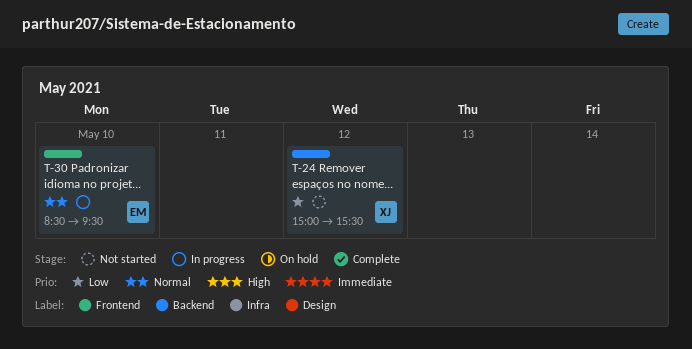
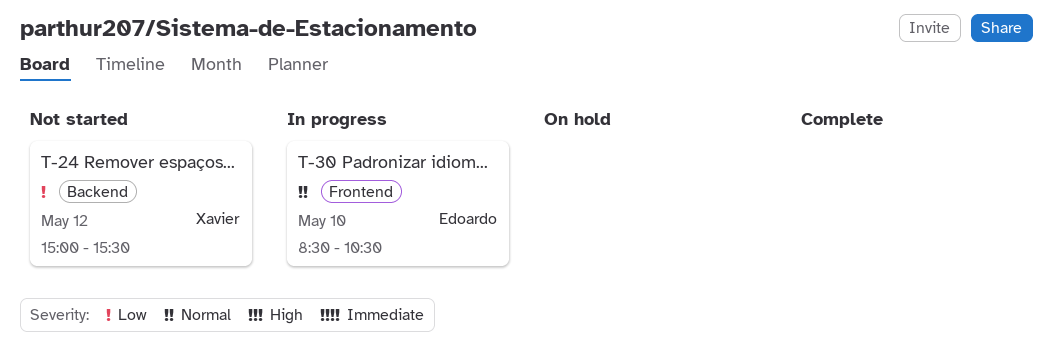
T-30, ends: 09:30 -> 10:30

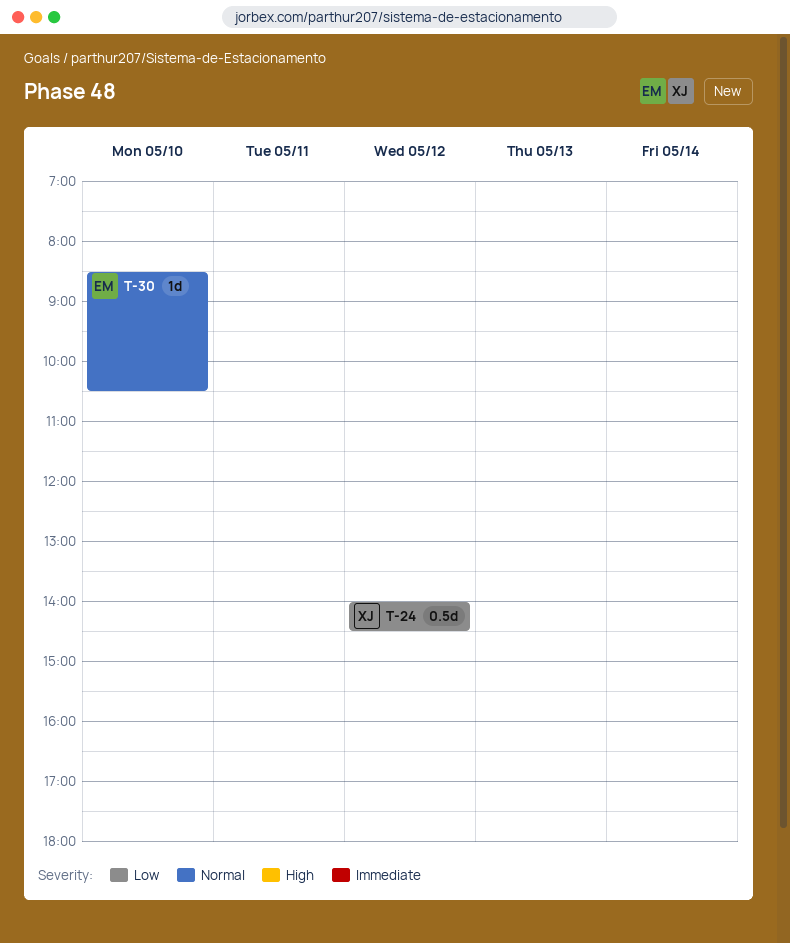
T-24, begins: 15:00 -> 14:00
T-24, ends: 15:30 -> 14:30

